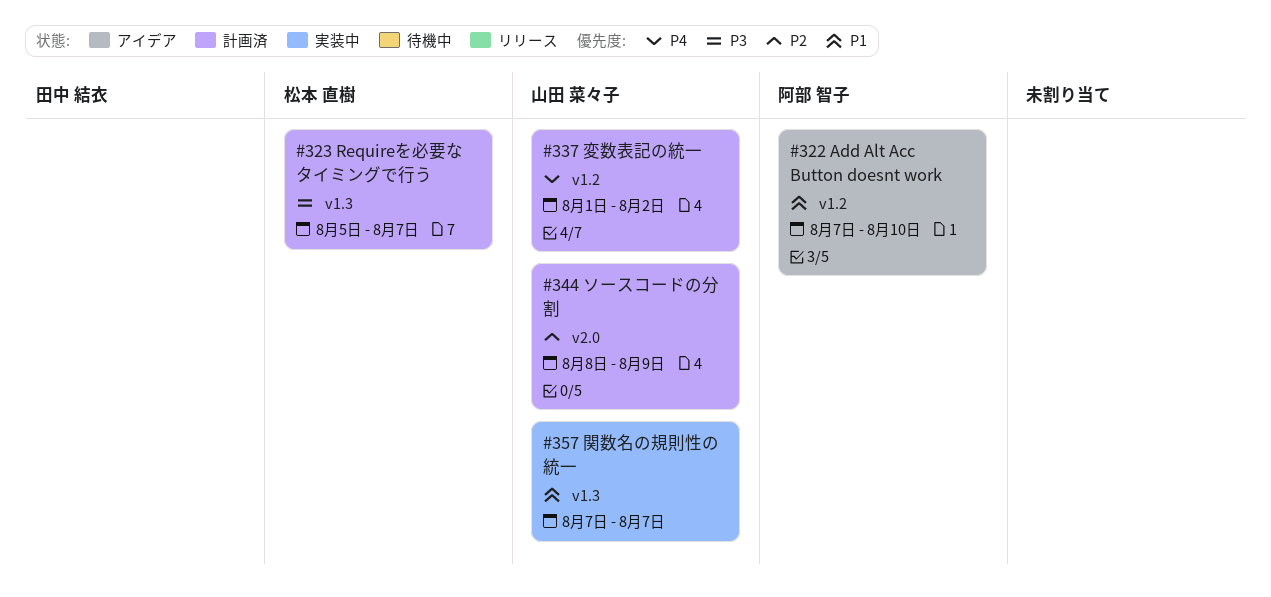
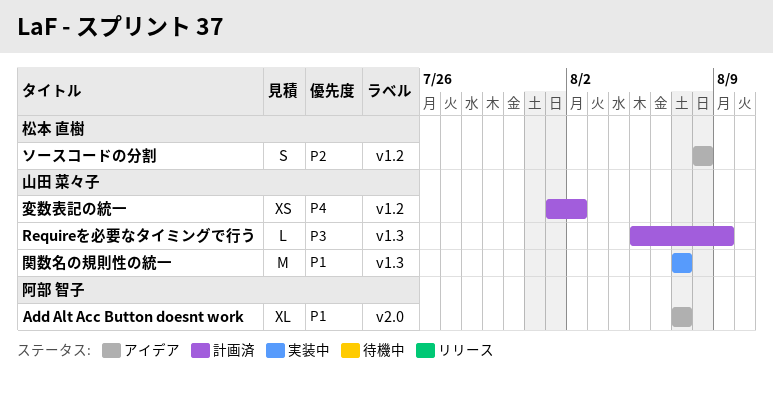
Add Alt Acc Button doesnt work, label: v1.2 -> v2.0
Add Alt Acc Button doesnt work, due: Aug 10 -> Aug 7
Requireを必要なタイミングで行う, owner: 松本 直樹 -> 山田 菜々子
Requireを必要なタイミングで行う, due: Aug 7 -> Aug 9
ソースコードの分割, status: 計画済 -> アイデア
ソースコードの分割, owner: 山田 菜々子 -> 松本 直樹
ソースコードの分割, label: v2.0 -> v1.2
ソースコードの分割, due: Aug 9 -> Aug 8

